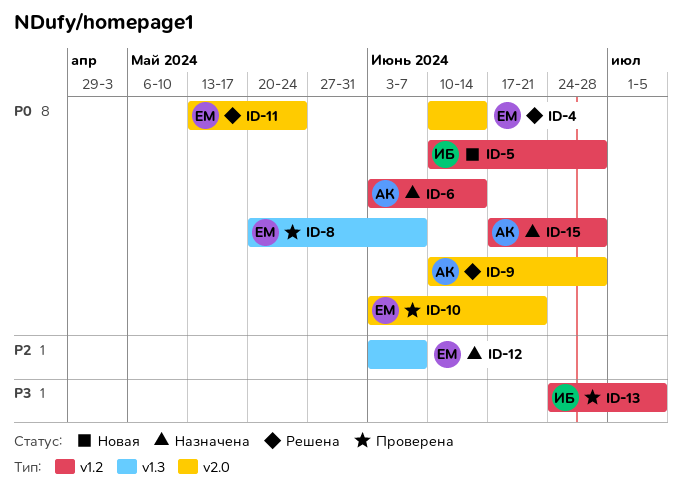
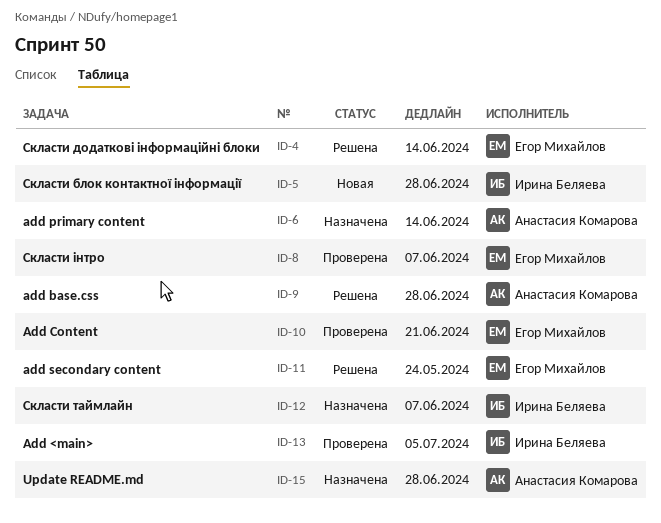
ID-12, owner: Егор Михайлов -> Ирина Беляева

